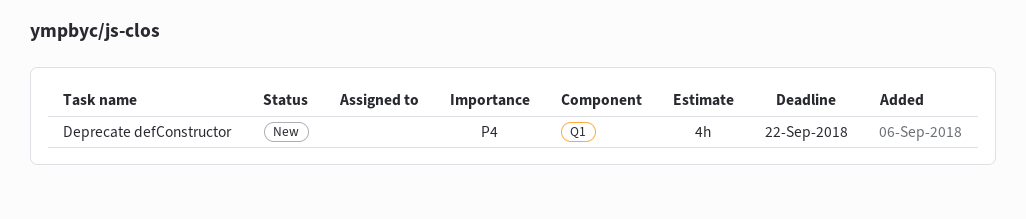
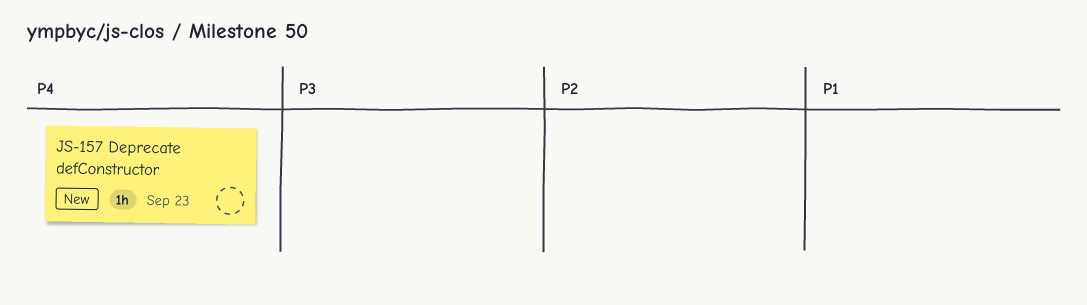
Deprecate defConstructor, estimate: 4h -> 1h
Deprecate defConstructor, due: Sep 22 -> Sep 23

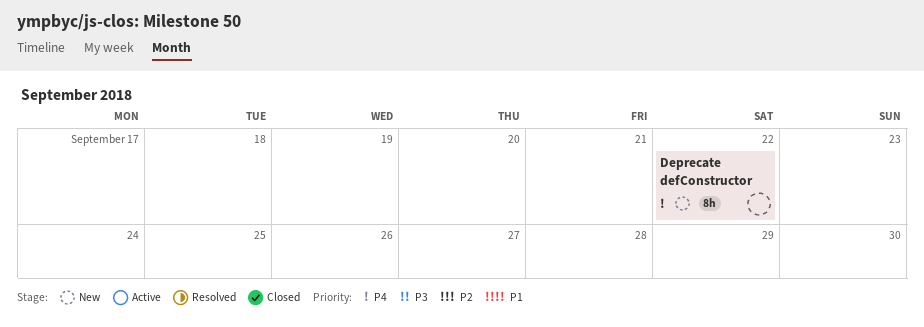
Deprecate defConstructor, estimate: 1h -> 8h
Deprecate defConstructor, due: Sep 23 -> Sep 22

